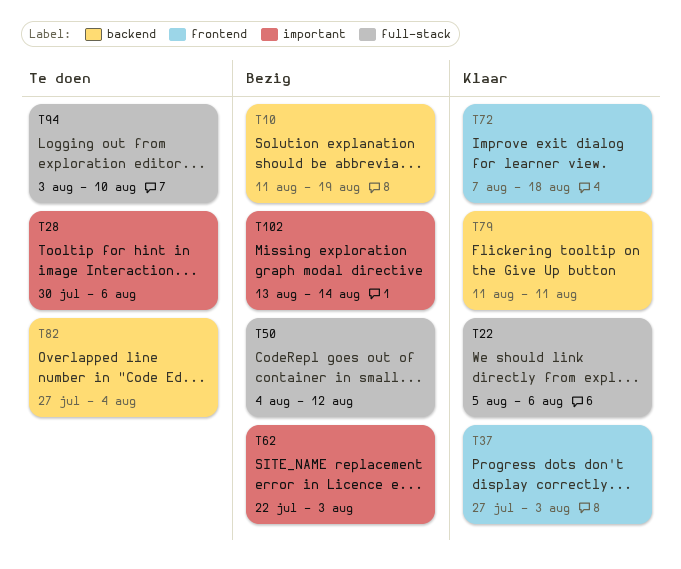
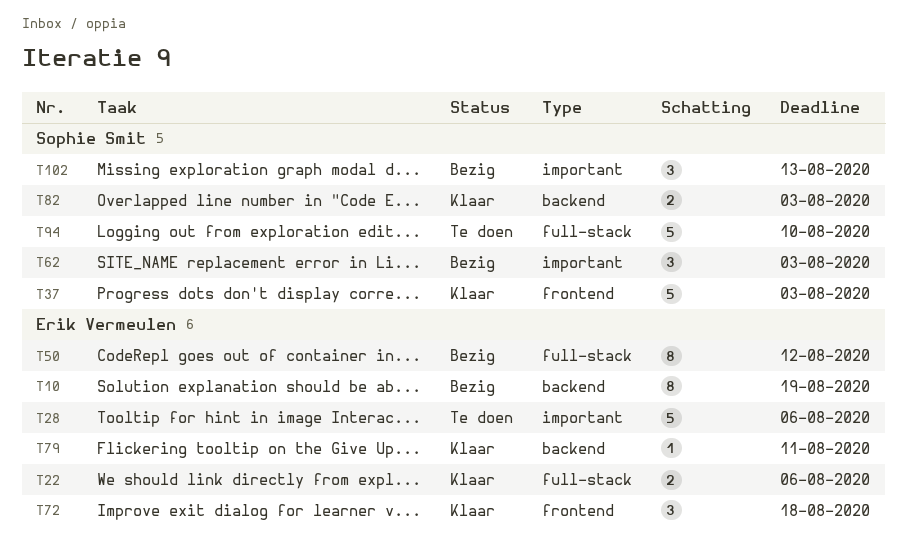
T82, status: Te doen -> Klaar
T82, due: Aug 4 -> Aug 3
T102, due: Aug 14 -> Aug 13

